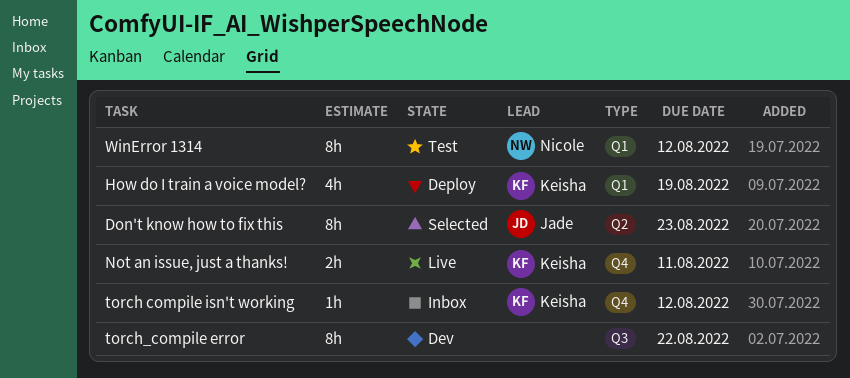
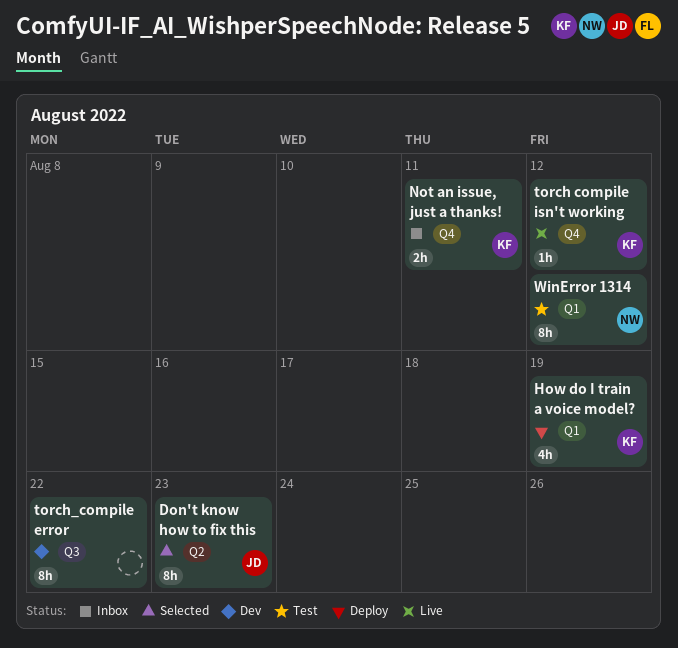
Not an issue, just a thanks!, status: Live -> Inbox
torch compile isn't working, status: Inbox -> Live

